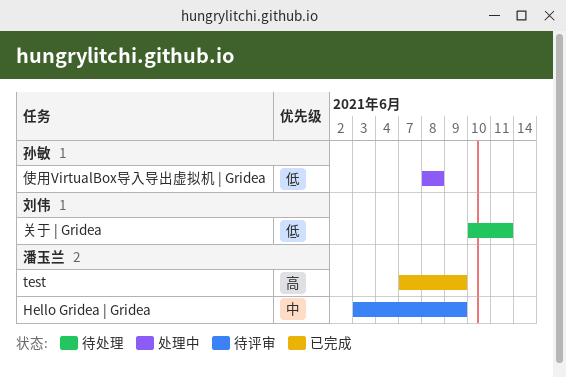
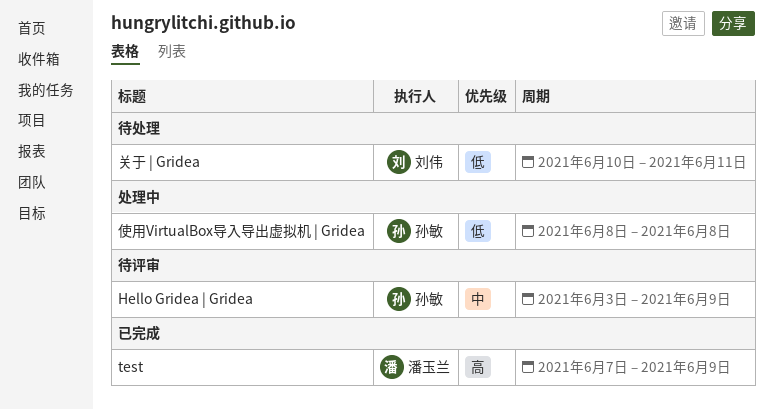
Hello Gridea | Gridea, owner: 潘玉兰 -> 孙敏

